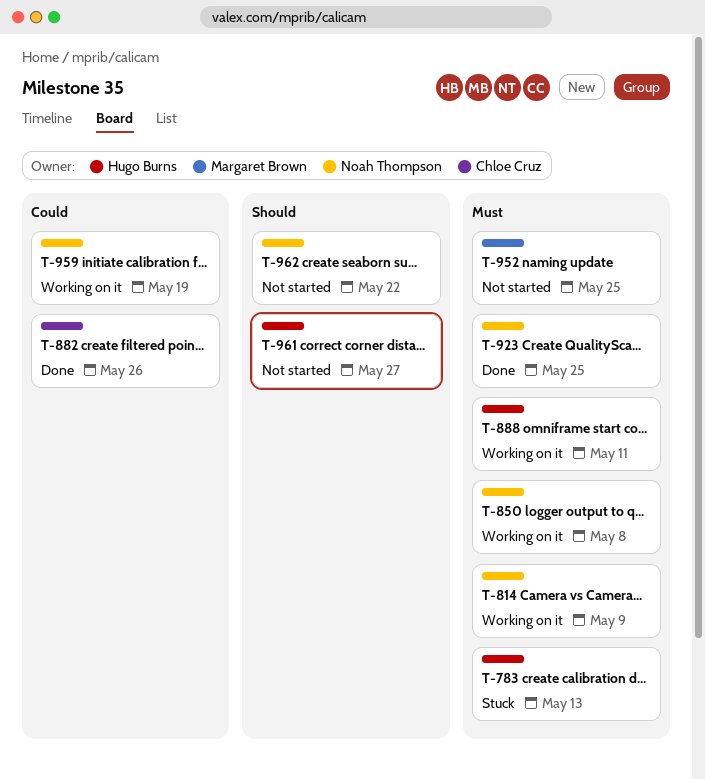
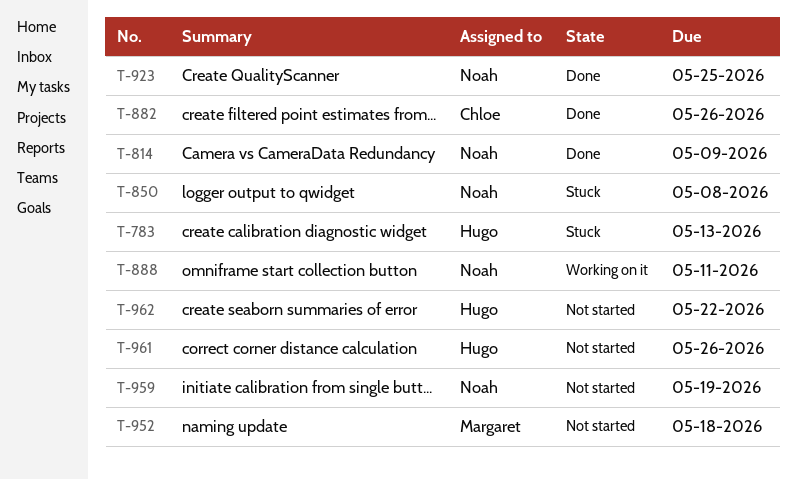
T-814, status: Working on it -> Done
T-850, status: Working on it -> Stuck
T-888, owner: Hugo Burns -> Noah Thompson
T-952, due: May 25 -> May 18
T-959, status: Working on it -> Not started
T-961, due: May 27 -> May 26
T-962, owner: Noah Thompson -> Hugo Burns

